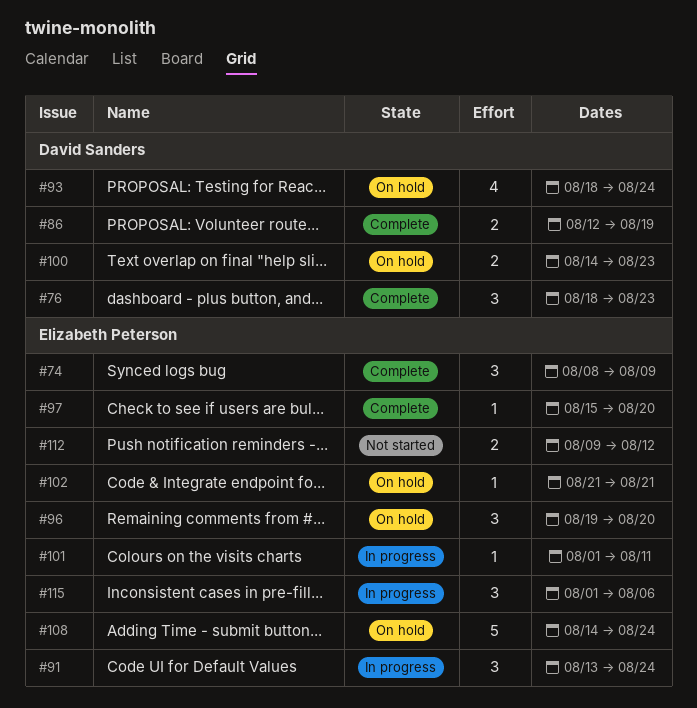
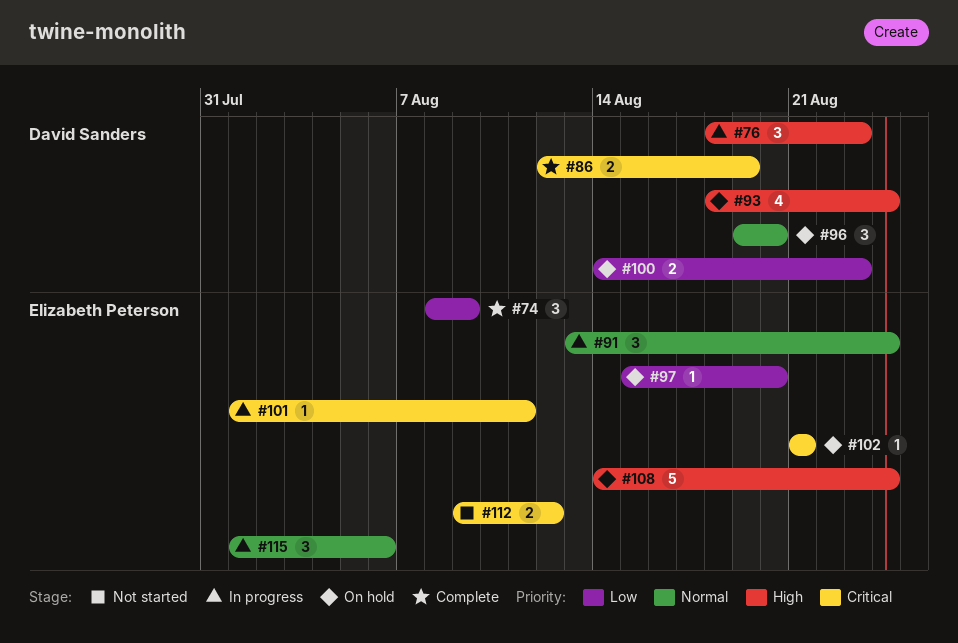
#76, status: Complete -> In progress
#96, owner: Elizabeth Peterson -> David Sanders
#97, status: Complete -> On hold

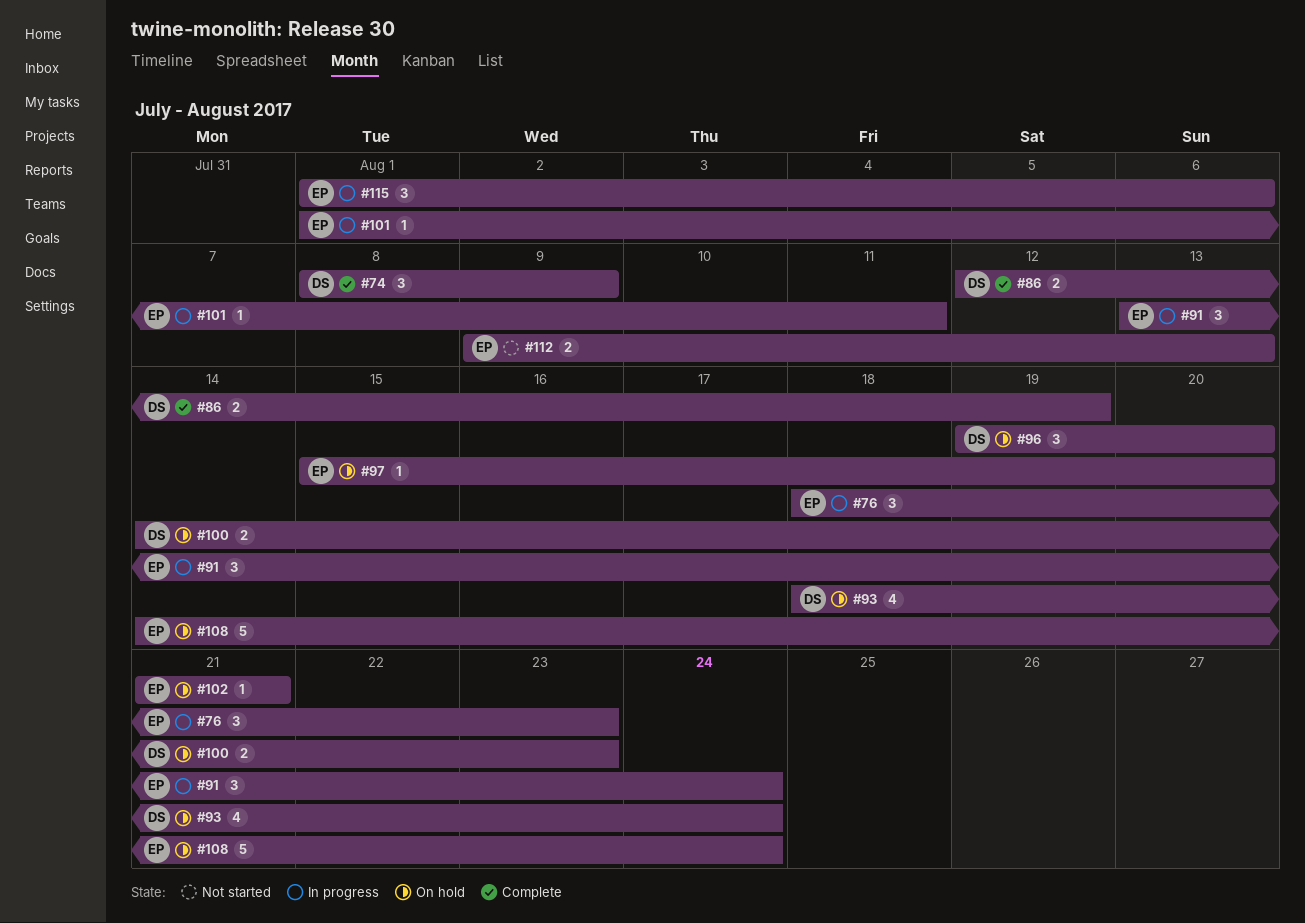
#74, owner: Elizabeth Peterson -> David Sanders
#76, owner: David Sanders -> Elizabeth Peterson
#112, due: Aug 12 -> Aug 13

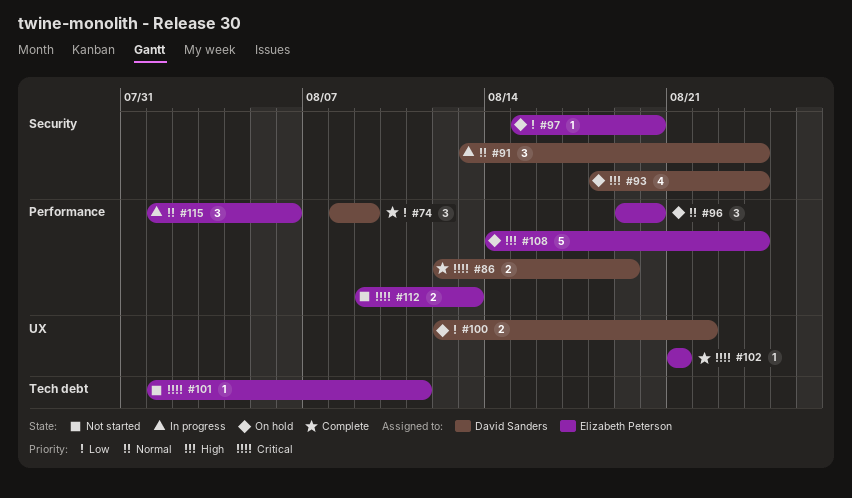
#76: present -> none
#91, owner: Elizabeth Peterson -> David Sanders
#96, owner: David Sanders -> Elizabeth Peterson
#100, start: Aug 14 -> Aug 12
#100, due: Aug 23 -> Aug 22
#101, status: In progress -> Not started
#102, status: On hold -> Complete

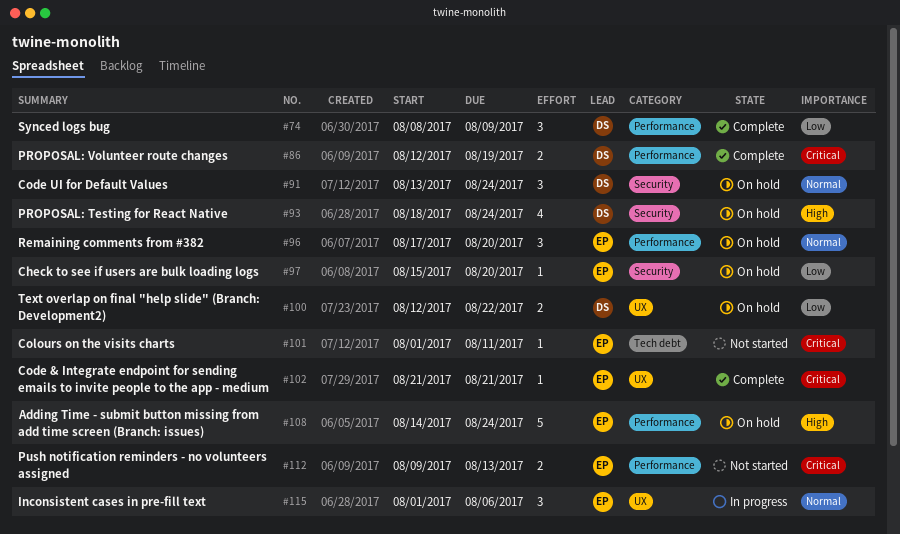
#91, status: In progress -> On hold
#96, start: Aug 19 -> Aug 17
#115, label: Performance -> UX

